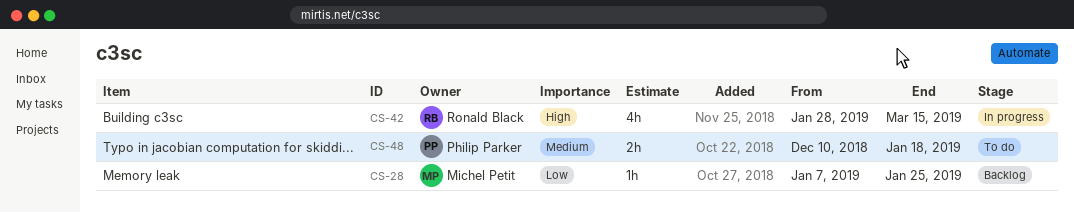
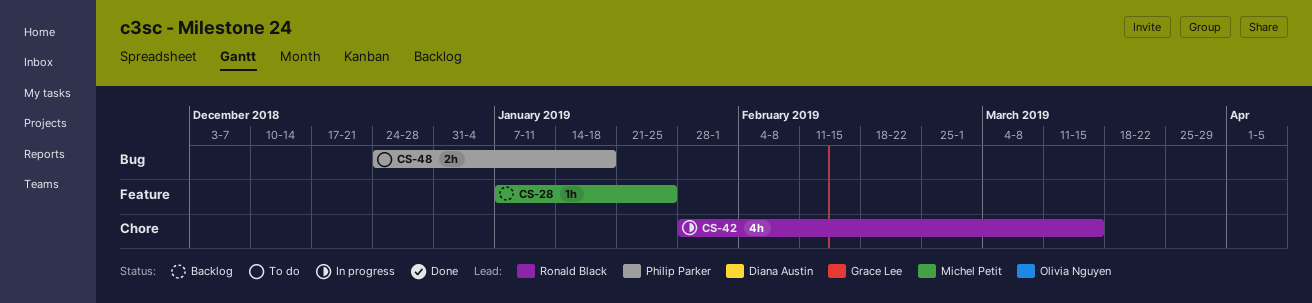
CS-48, start: Dec 10 -> Dec 24

